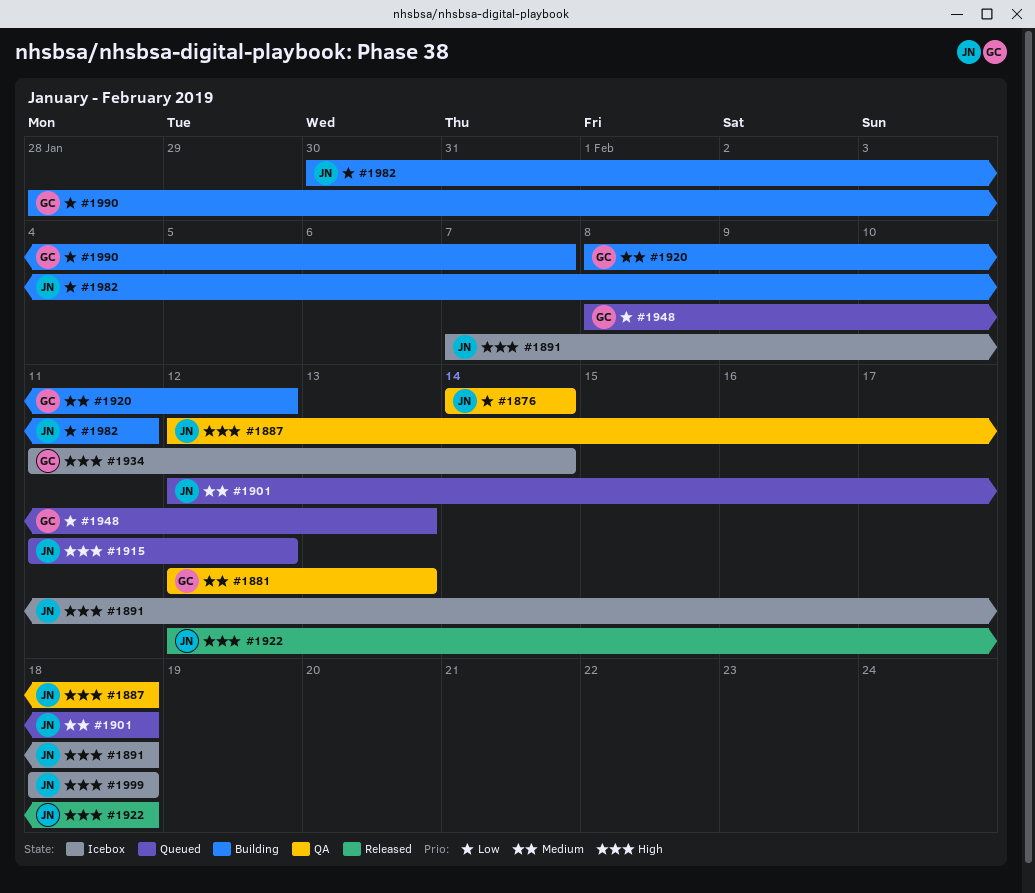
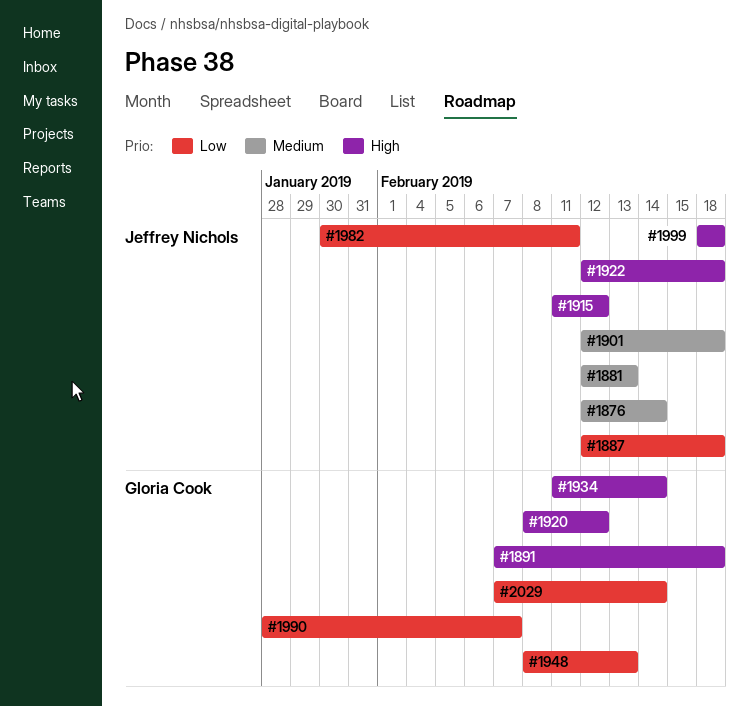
#1876, priority: Low -> Medium
#1876, start: Feb 14 -> Feb 12
#1881, owner: Gloria Cook -> Jeffrey Nichols
#1887, priority: High -> Low
#1891, owner: Jeffrey Nichols -> Gloria Cook
#1920, priority: Medium -> High
#2029: none -> present

